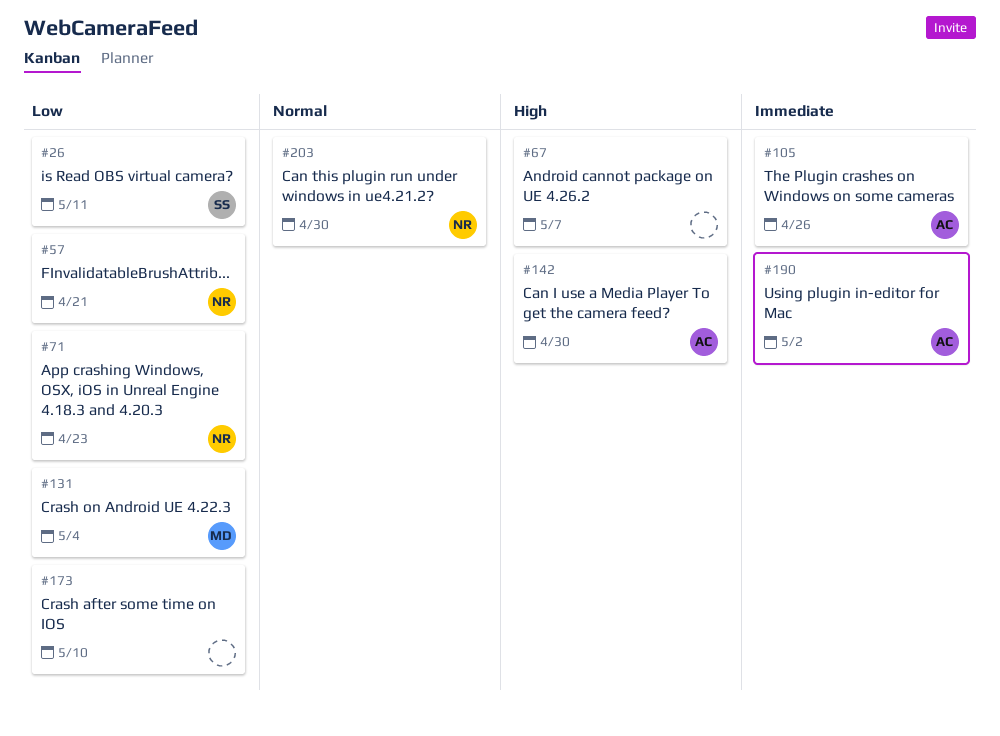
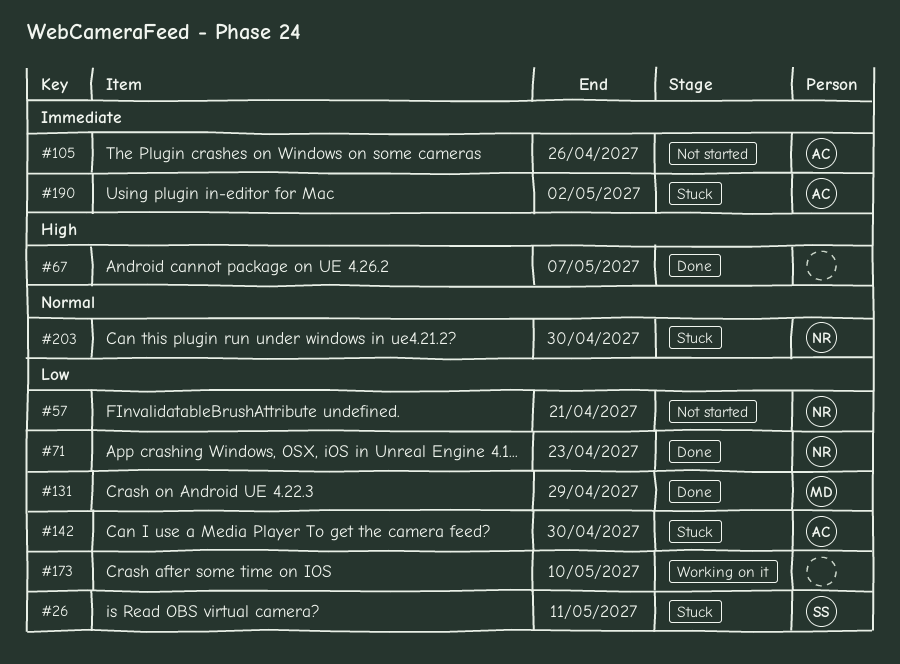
#131, due: May 4 -> Apr 29
#142, priority: High -> Low

